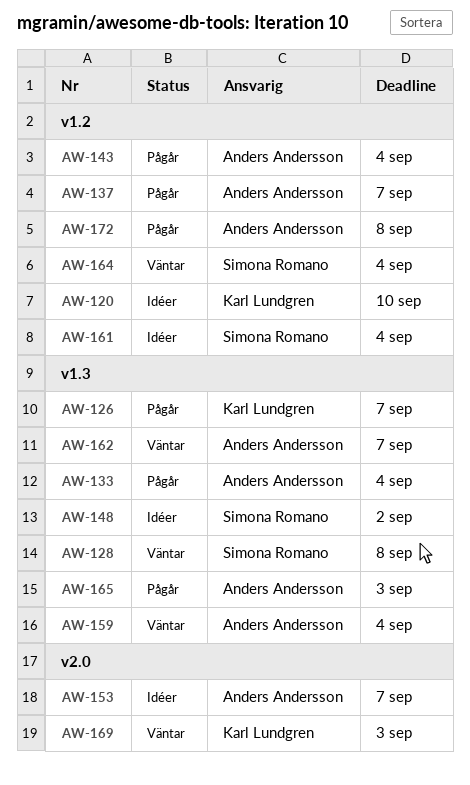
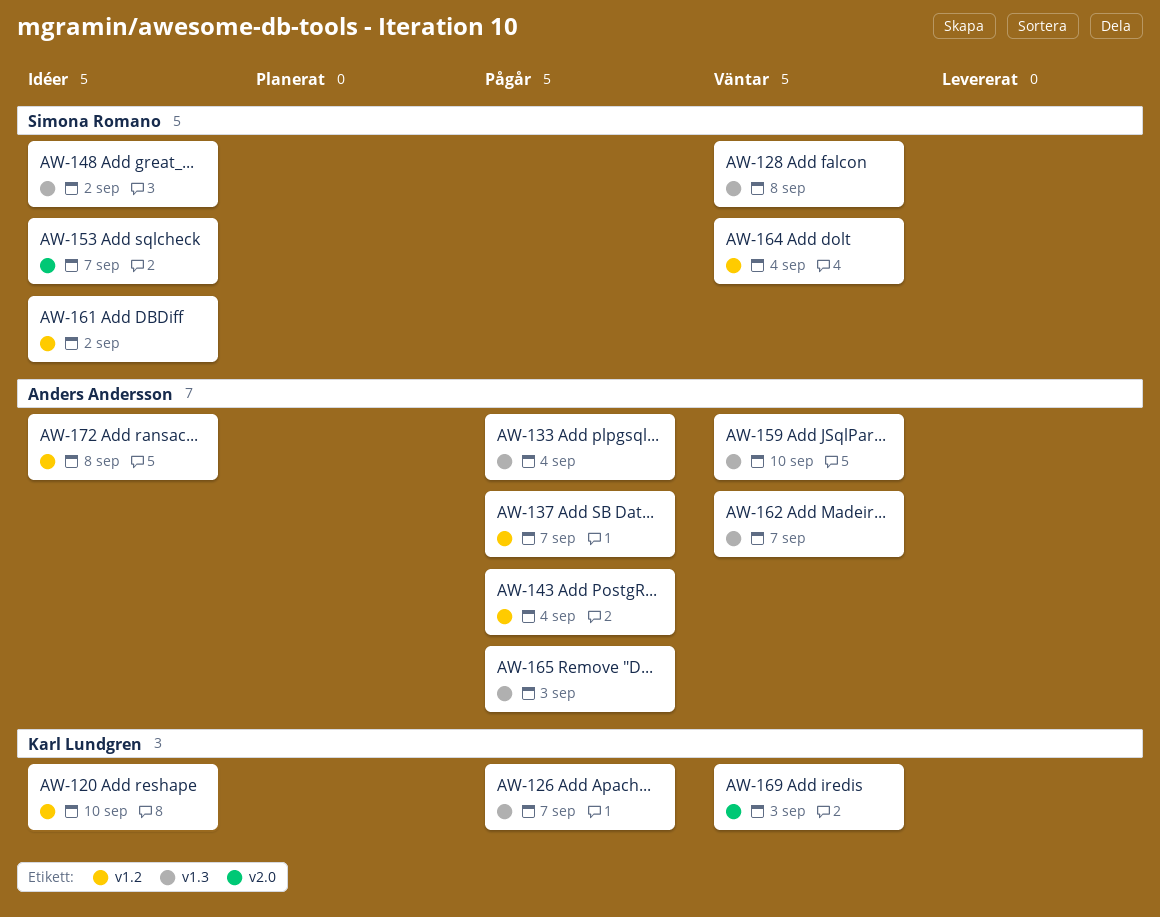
AW-153, owner: Anders Andersson -> Simona Romano
AW-159, due: Sep 4 -> Sep 10
AW-161, due: Sep 4 -> Sep 2
AW-172, status: Pågår -> Idéer

